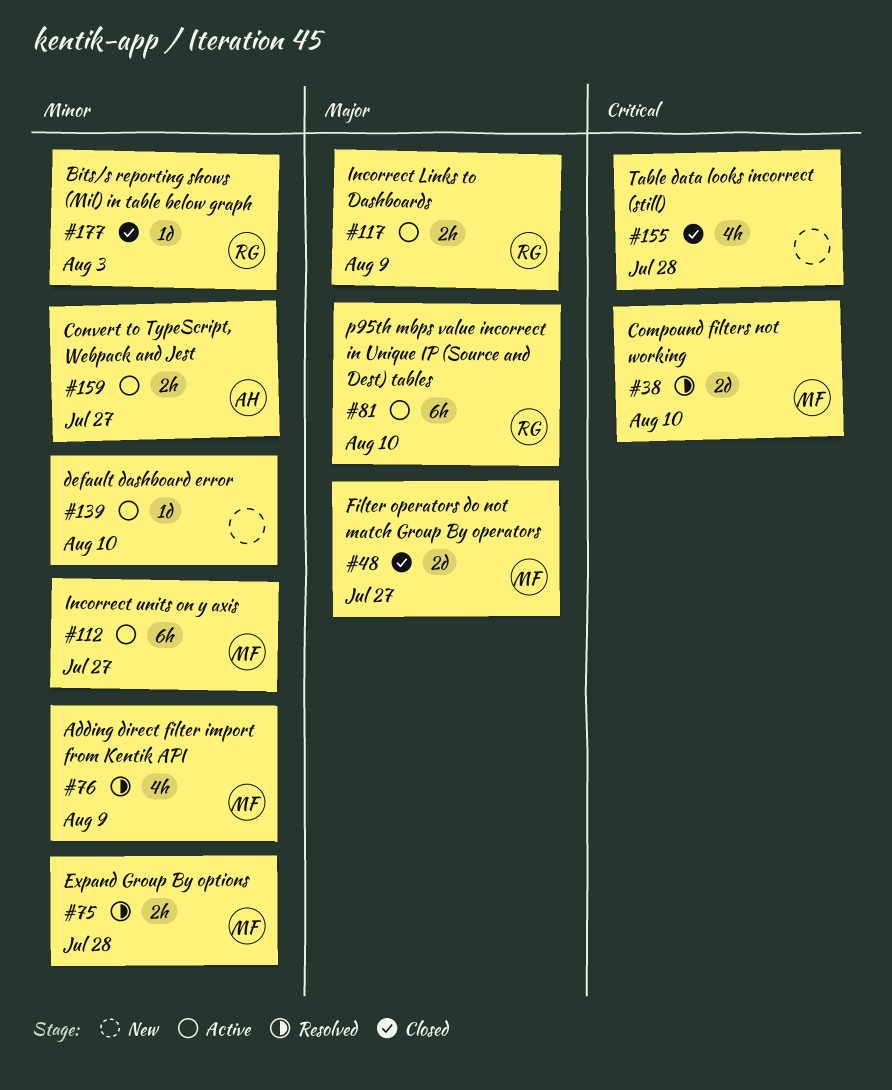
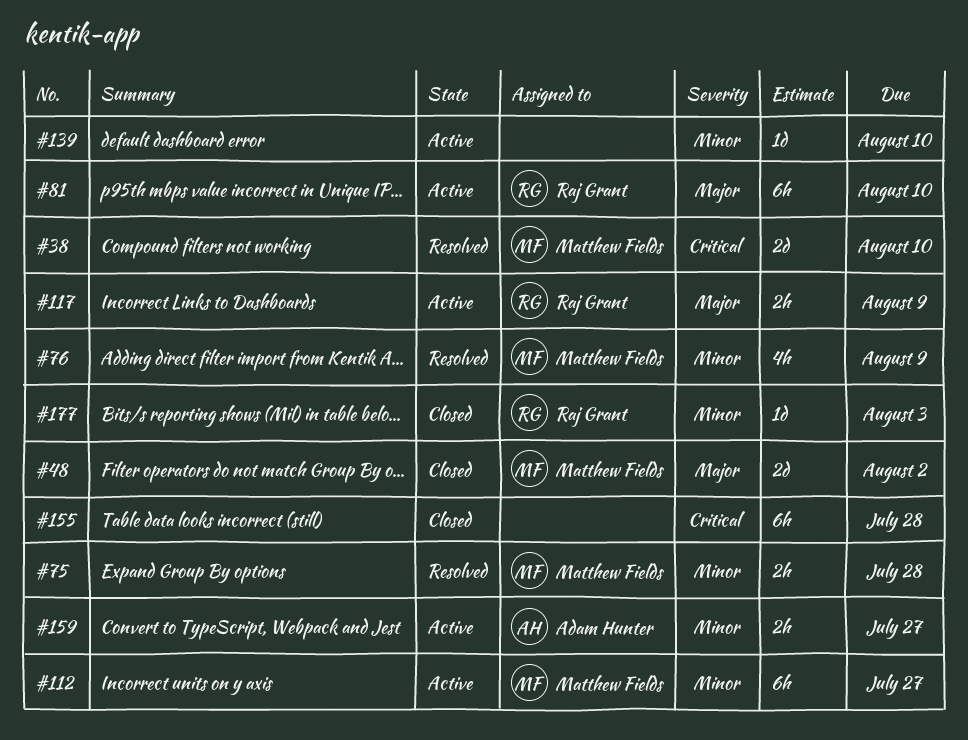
#48, due: Jul 27 -> Aug 2
#155, estimate: 4h -> 6h

